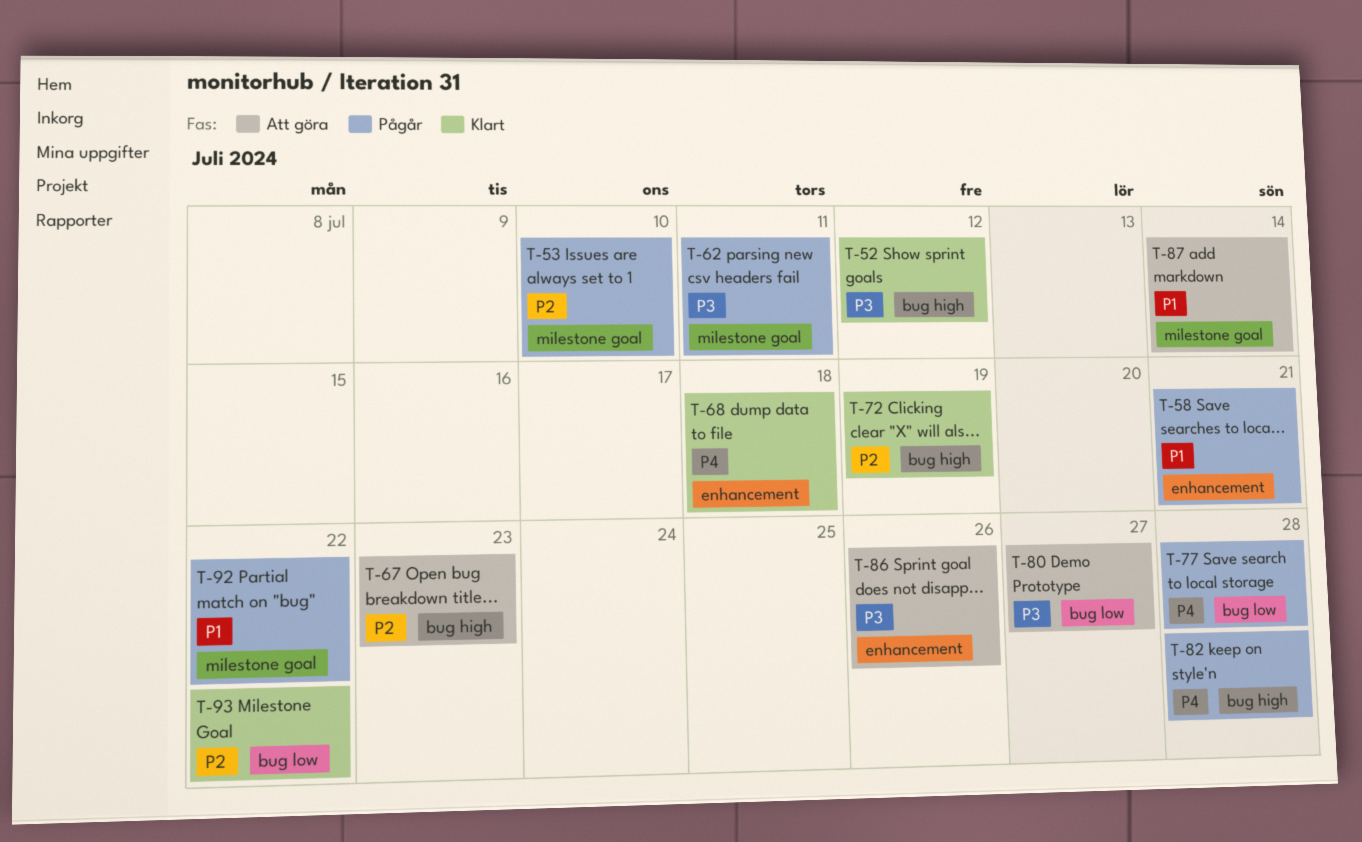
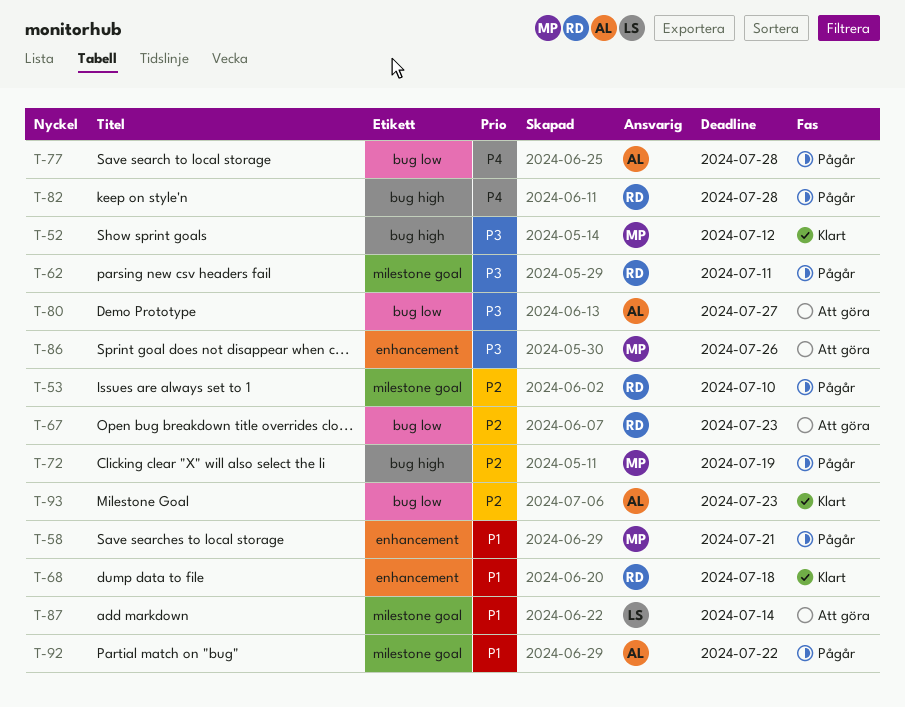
T-67, label: bug high -> bug low
T-68, priority: P4 -> P1
T-72, status: Klart -> Pågår
T-93, due: Jul 22 -> Jul 23

